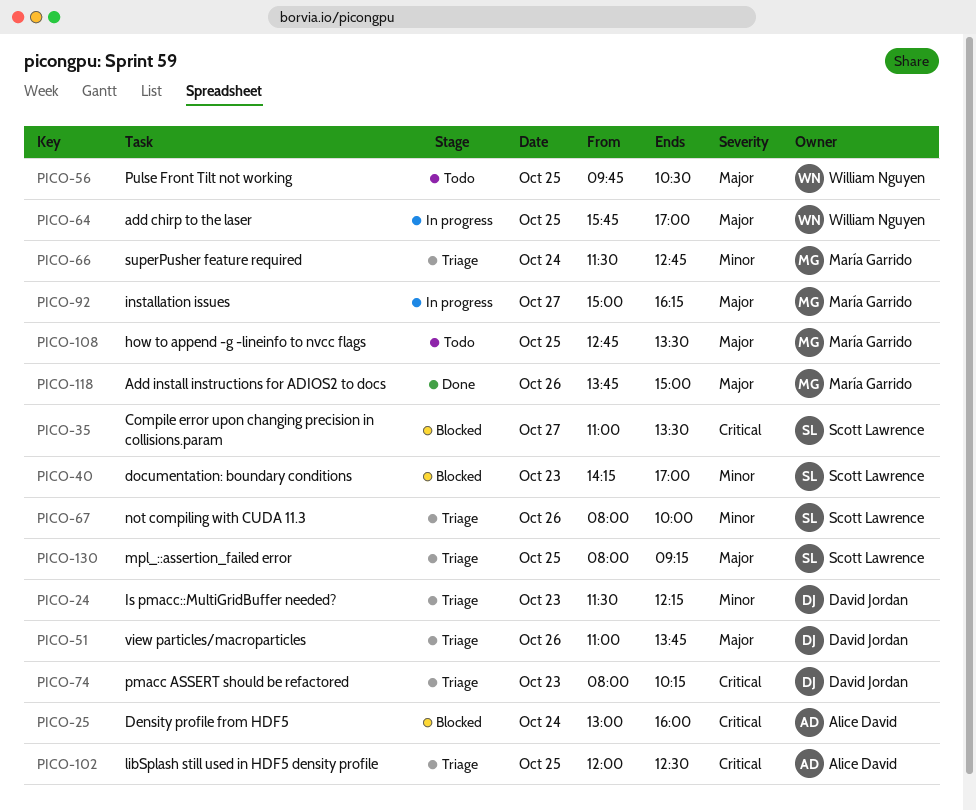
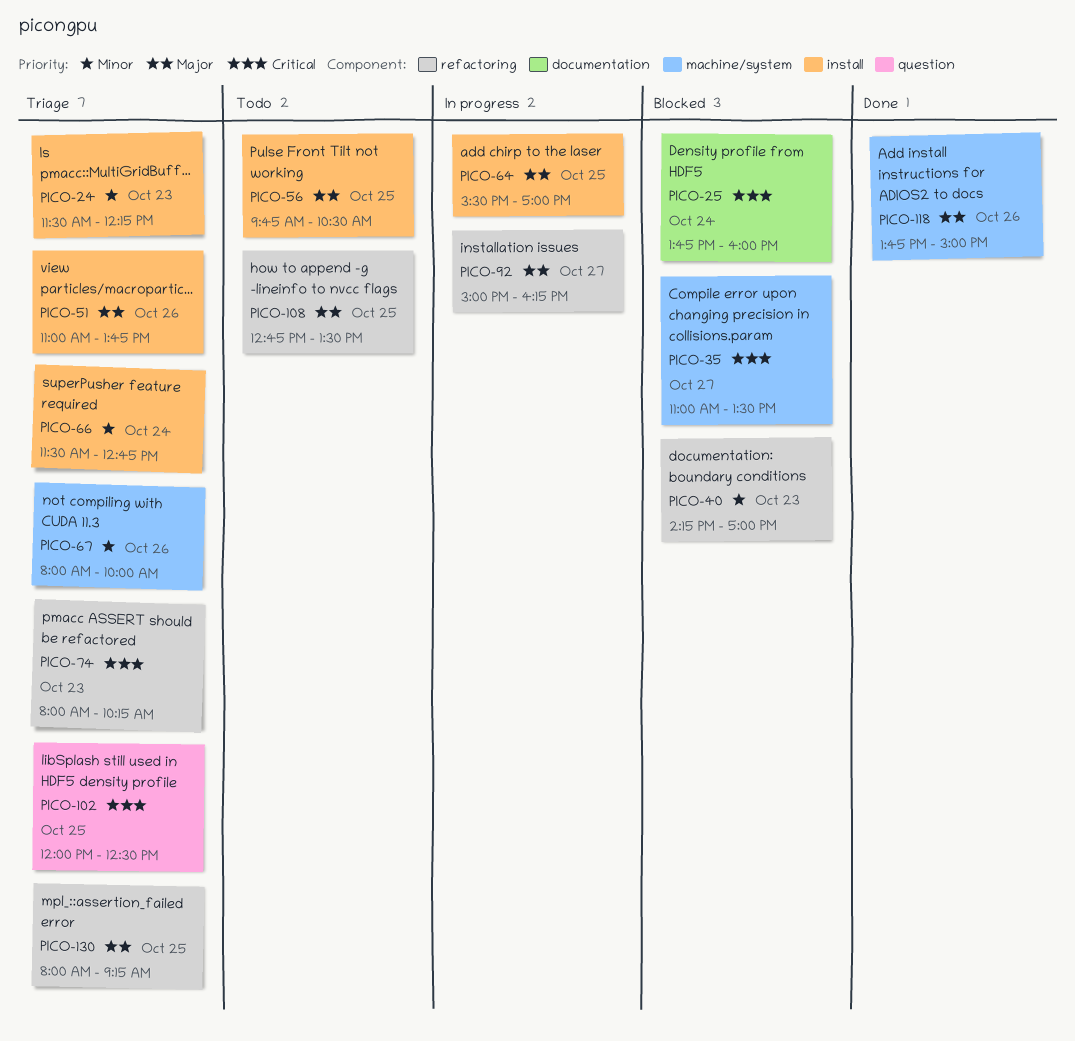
PICO-25, begins: 13:00 -> 13:45
PICO-64, begins: 15:45 -> 15:30

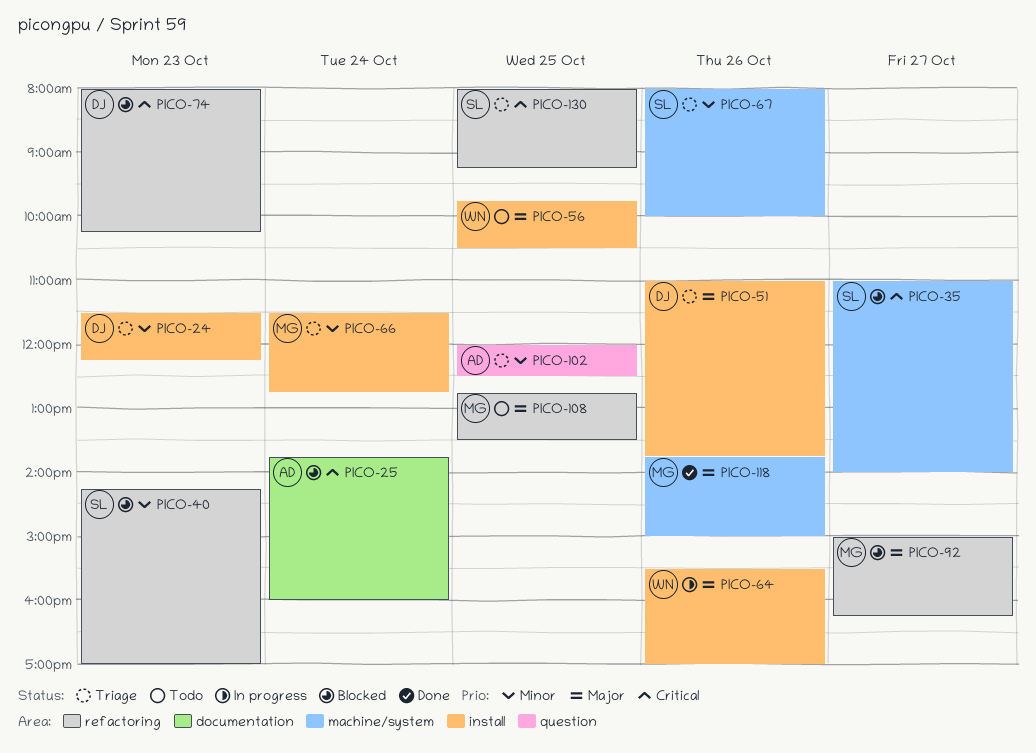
PICO-35, ends: 13:30 -> 14:00
PICO-64, day: Oct 25 -> Oct 26
PICO-74, status: Triage -> Blocked
PICO-92, status: In progress -> Blocked
PICO-102, priority: Critical -> Minor
PICO-130, priority: Major -> Critical

